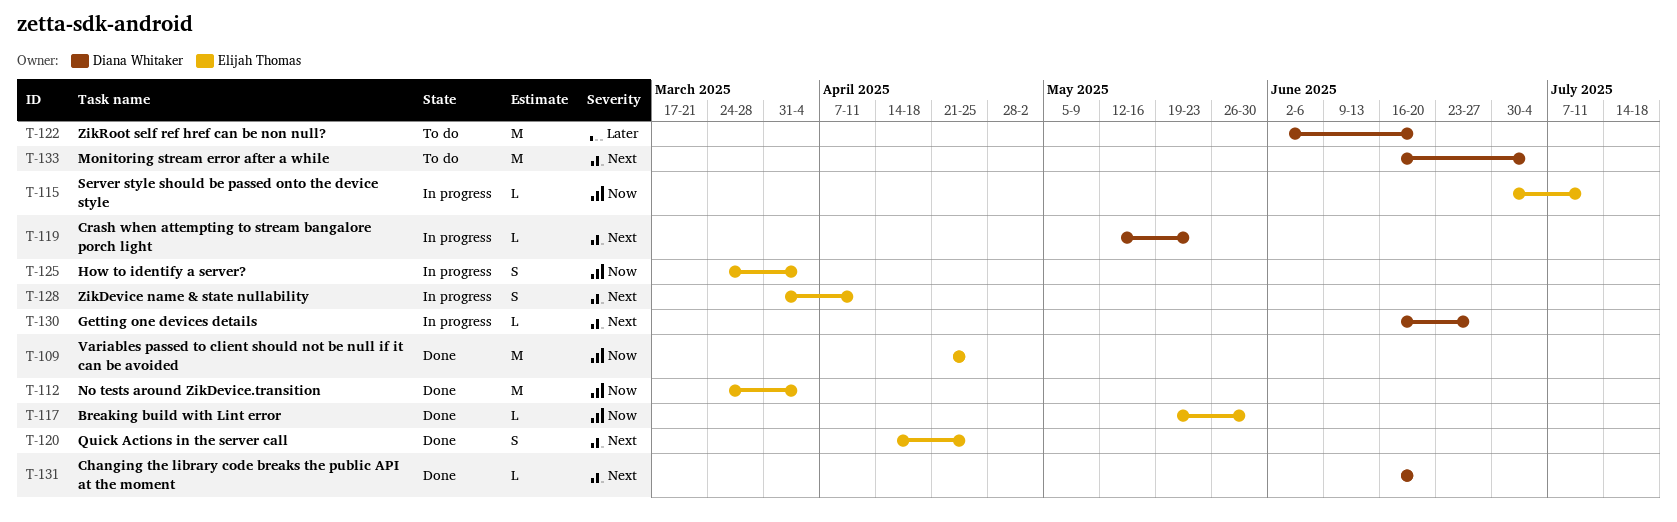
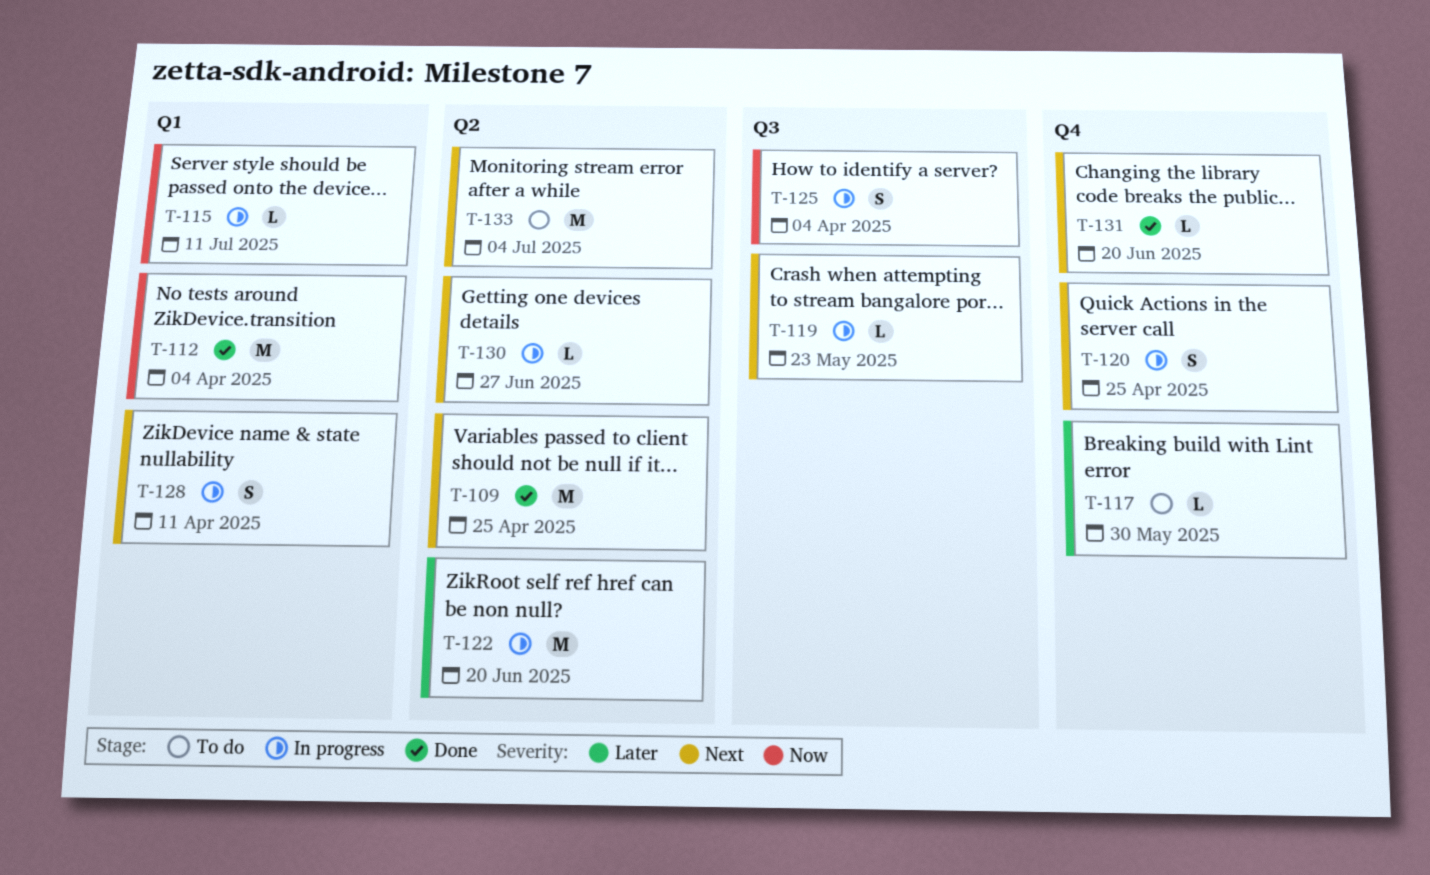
T-109, priority: Now -> Next
T-117, status: Done -> To do
T-117, priority: Now -> Later
T-120, status: Done -> In progress
T-122, status: To do -> In progress

